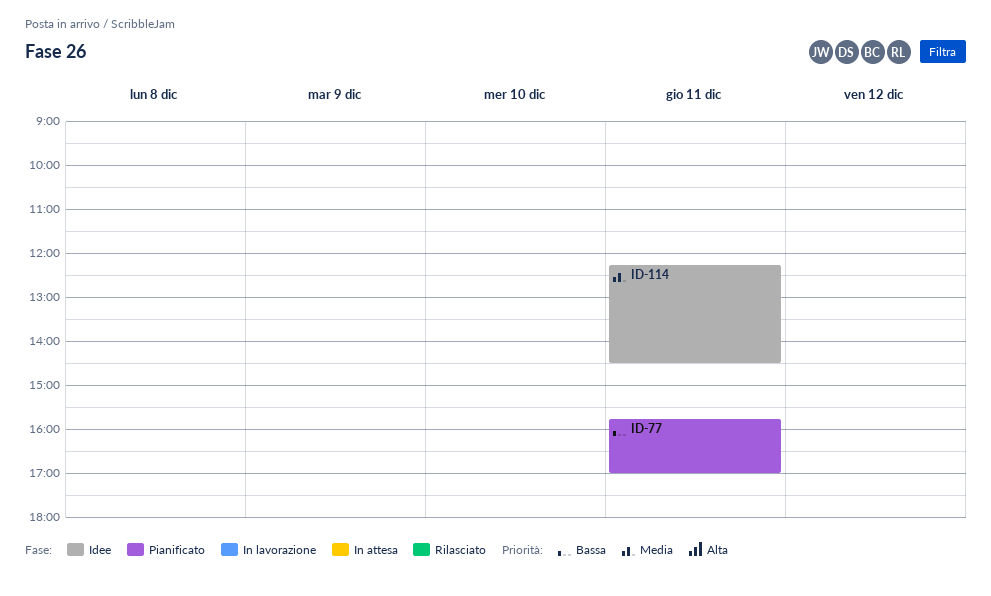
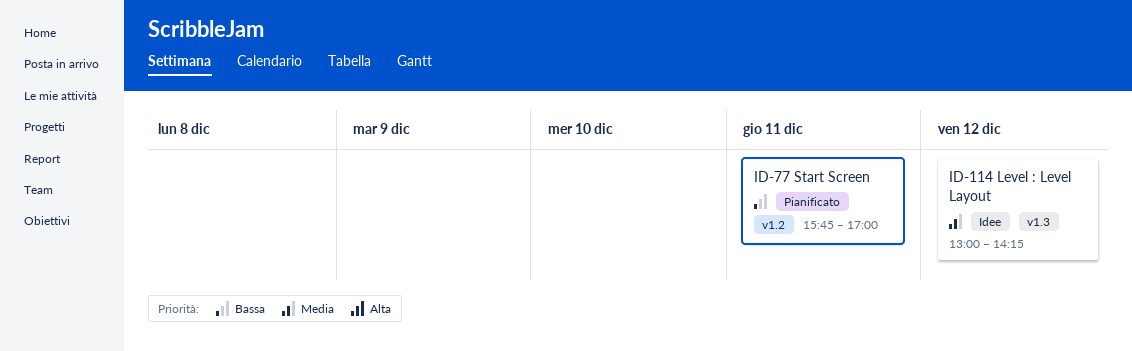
ID-114, day: Dec 11 -> Dec 12
ID-114, begins: 12:15 -> 13:00
ID-114, ends: 14:30 -> 14:15

